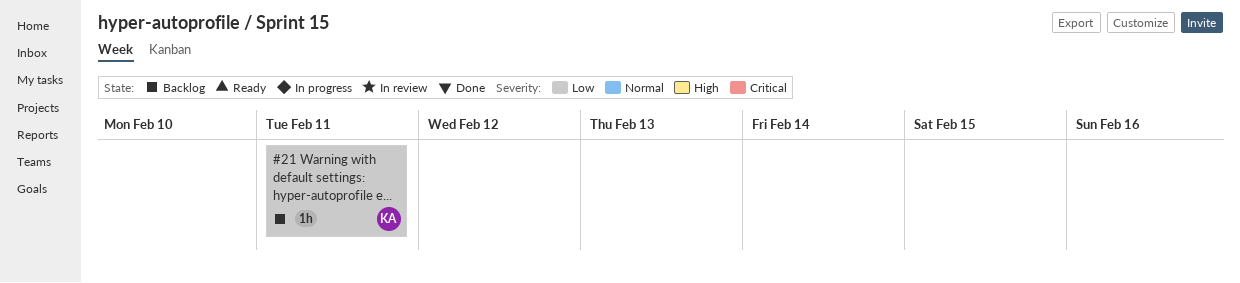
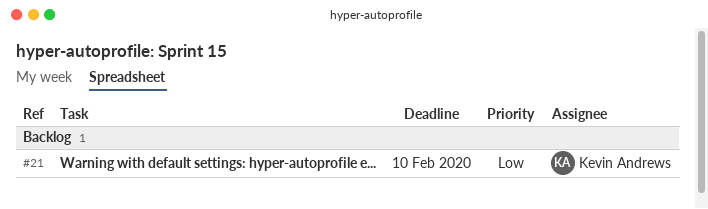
#21, due: Feb 11 -> Feb 10

